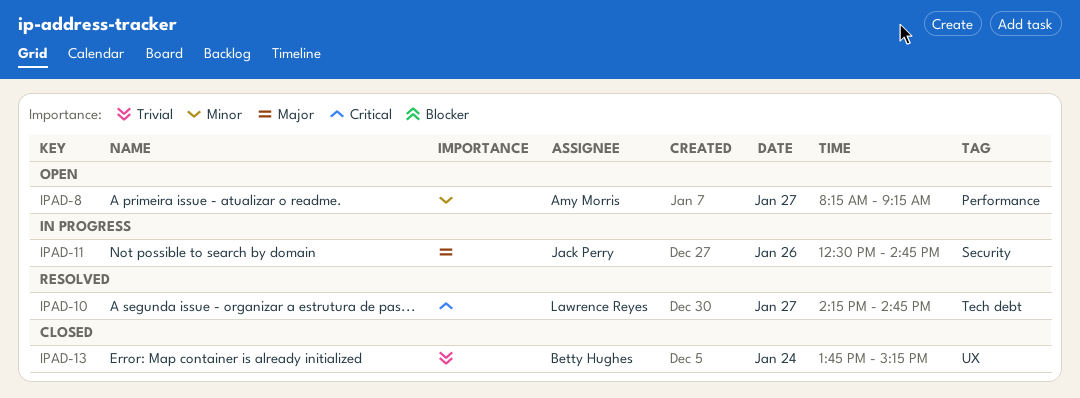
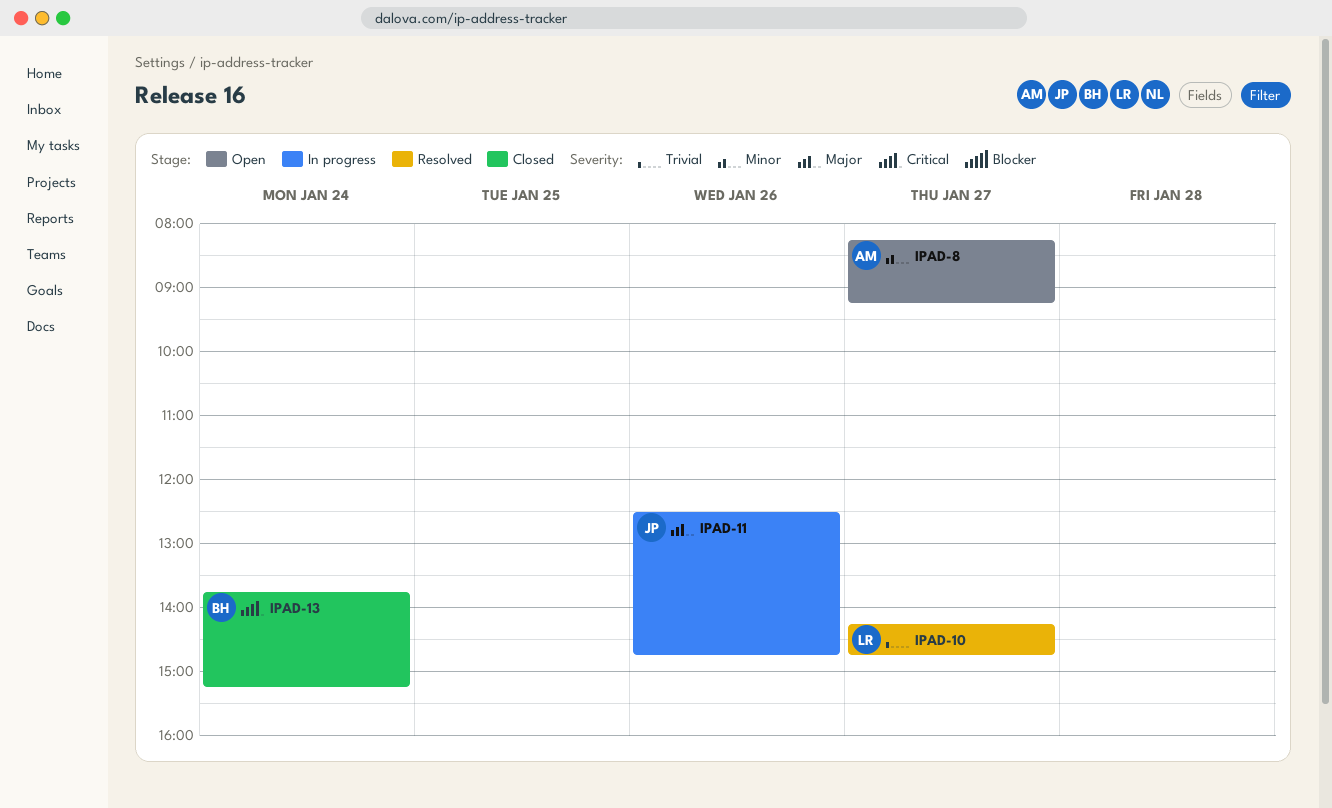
IPAD-10, priority: Critical -> Trivial
IPAD-13, priority: Trivial -> Critical

